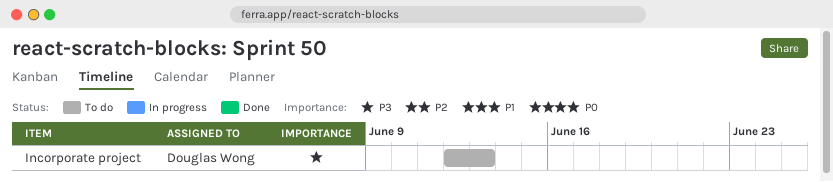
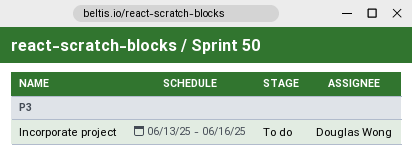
Incorporate project, start: Jun 12 -> Jun 13
Incorporate project, due: Jun 13 -> Jun 16

